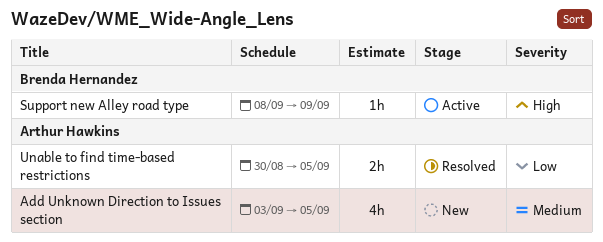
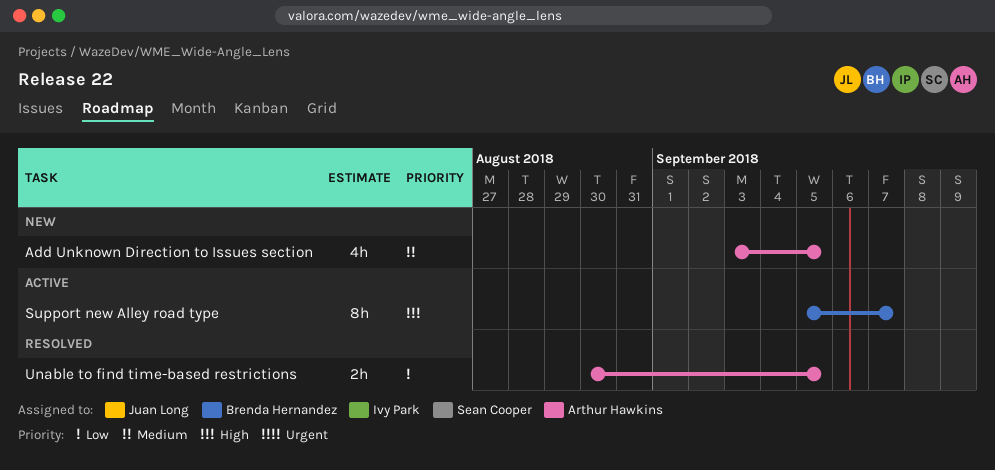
Support new Alley road type, estimate: 1h -> 8h
Support new Alley road type, start: Sep 8 -> Sep 5
Support new Alley road type, due: Sep 9 -> Sep 7

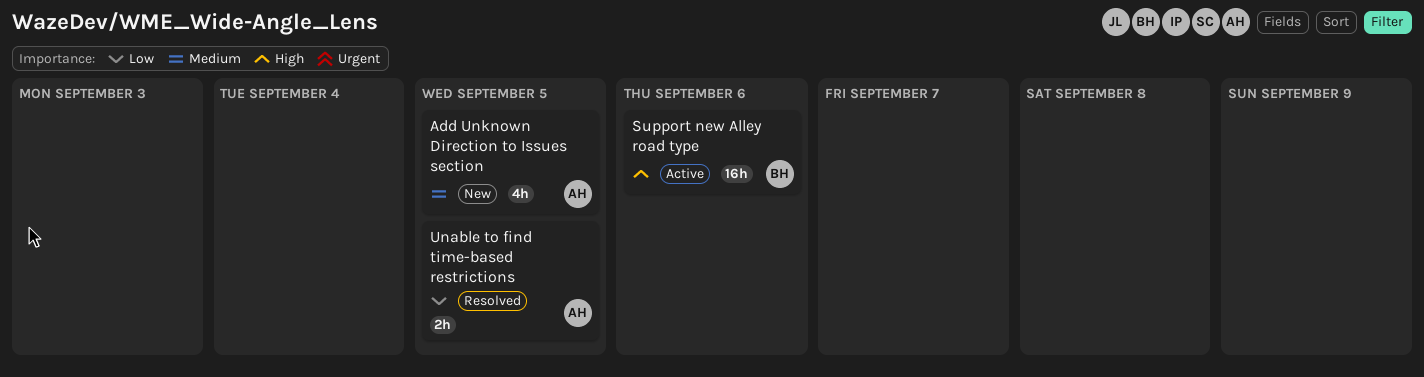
Support new Alley road type, estimate: 8h -> 16h
Support new Alley road type, due: Sep 7 -> Sep 6

